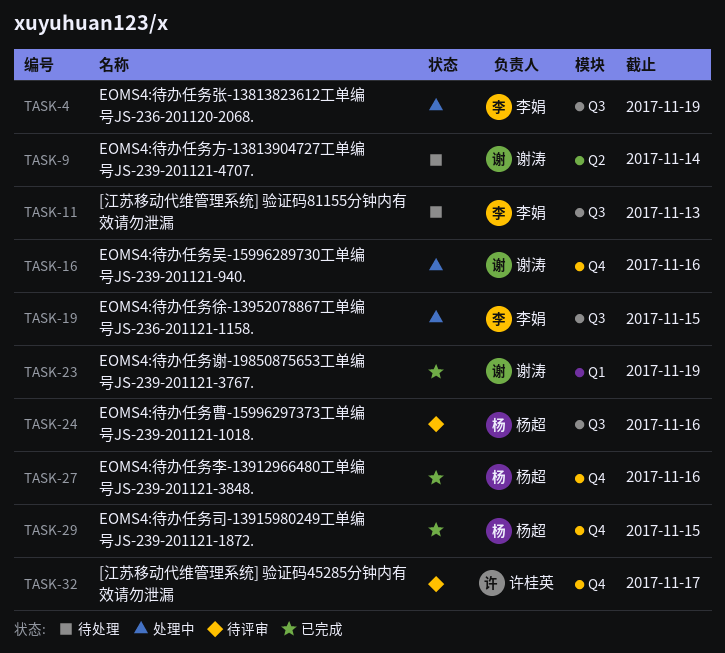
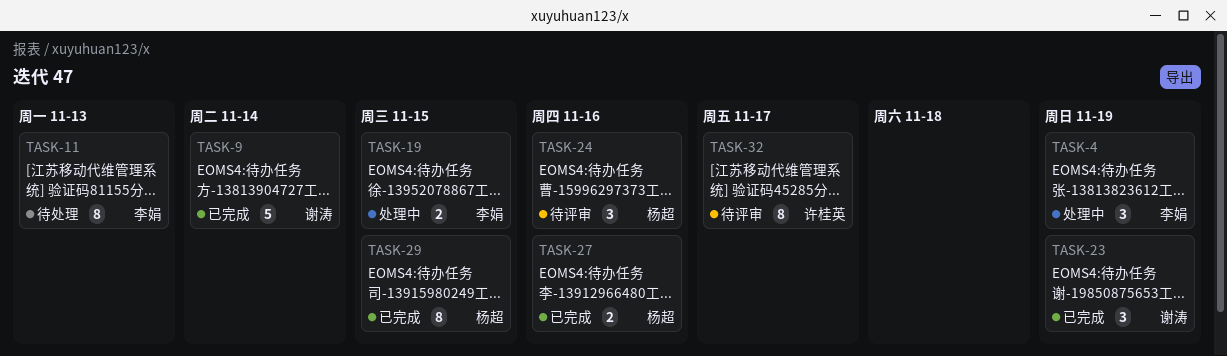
TASK-9, status: 待处理 -> 已完成
TASK-16: present -> none

